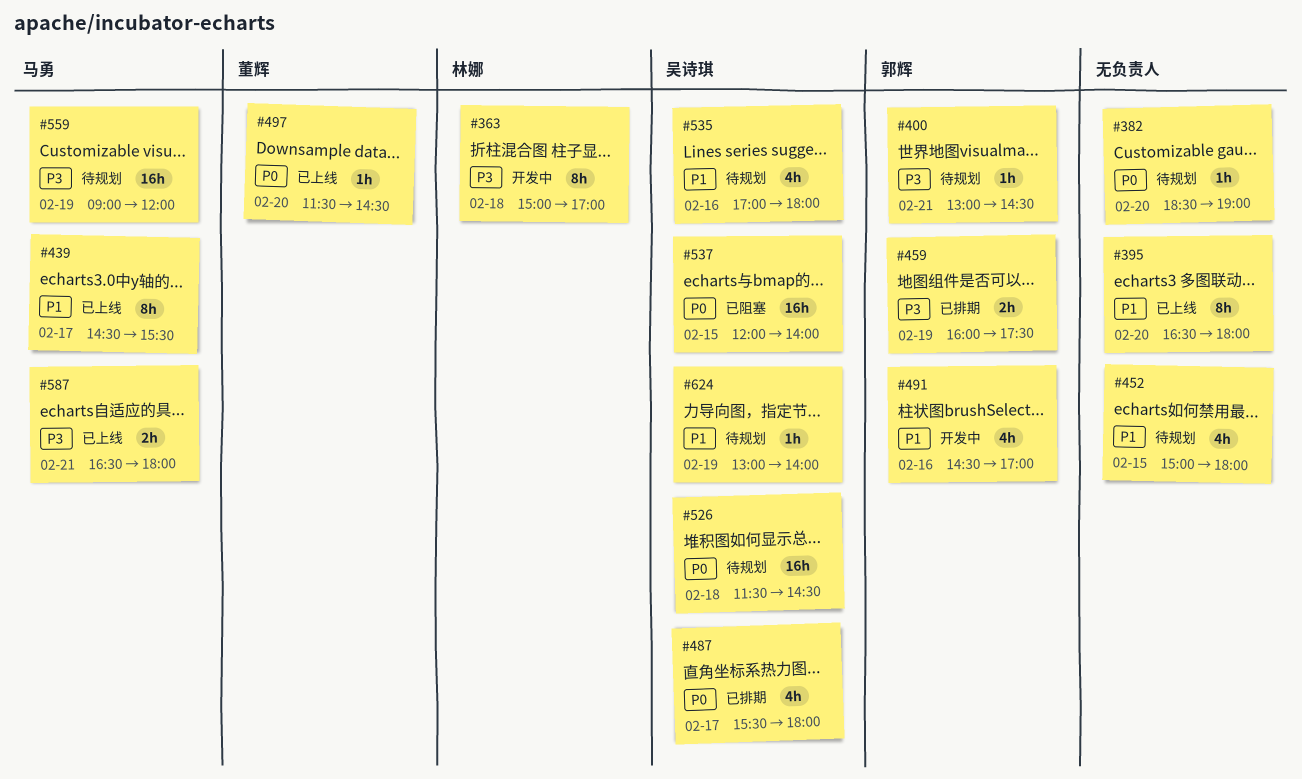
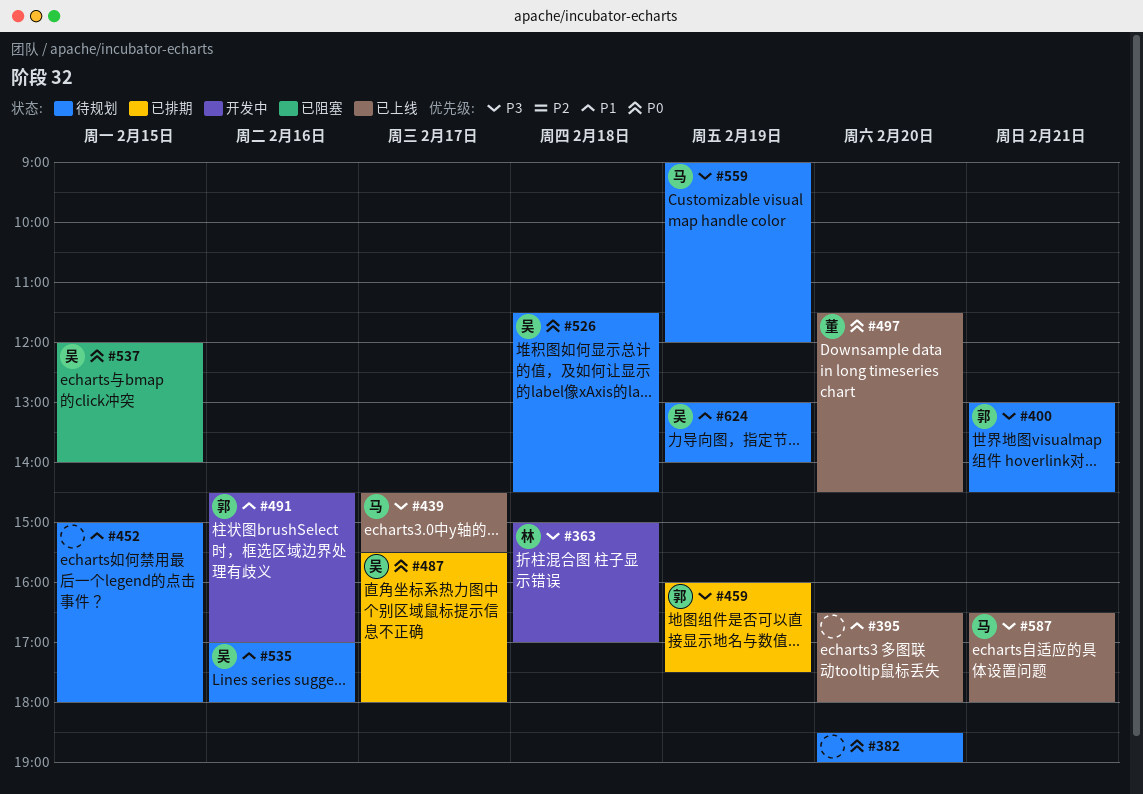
#439, priority: P1 -> P3

